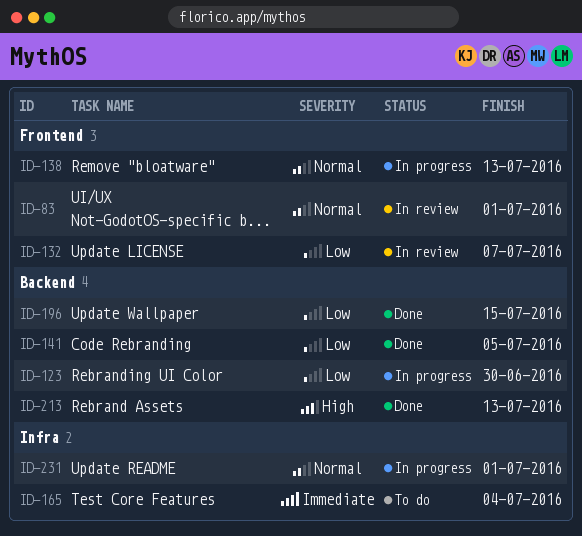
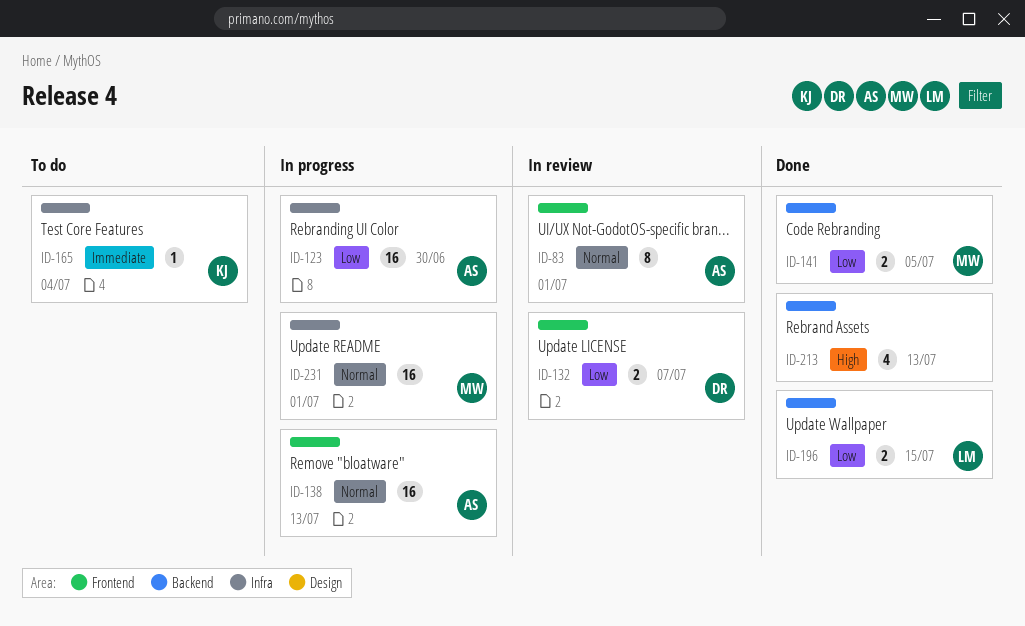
ID-123, label: Backend -> Infra

